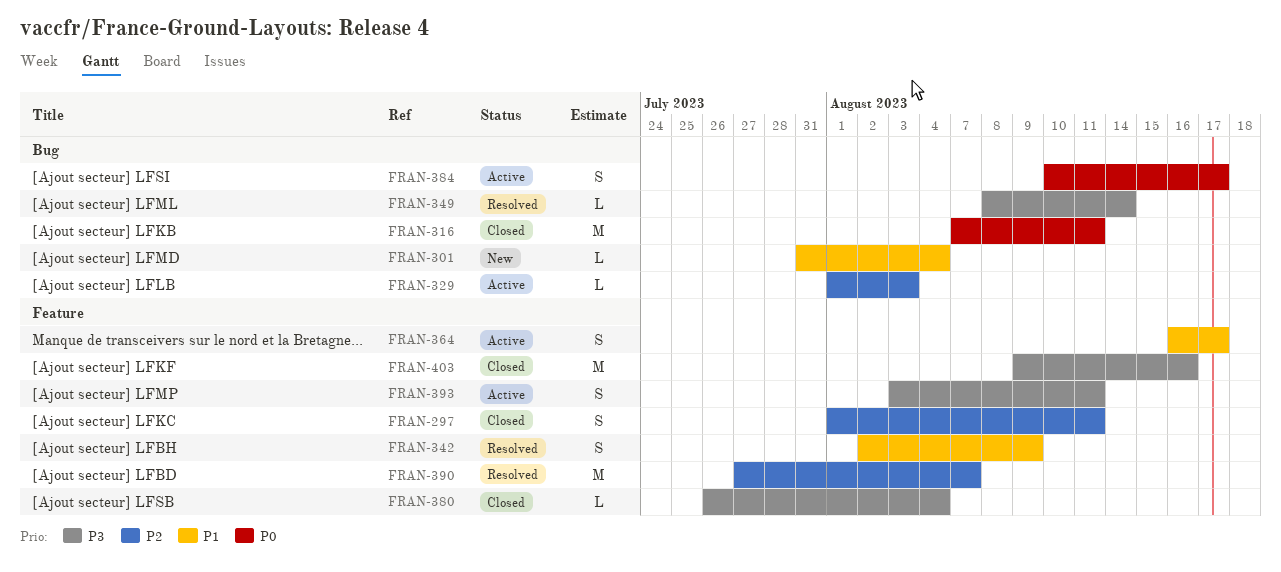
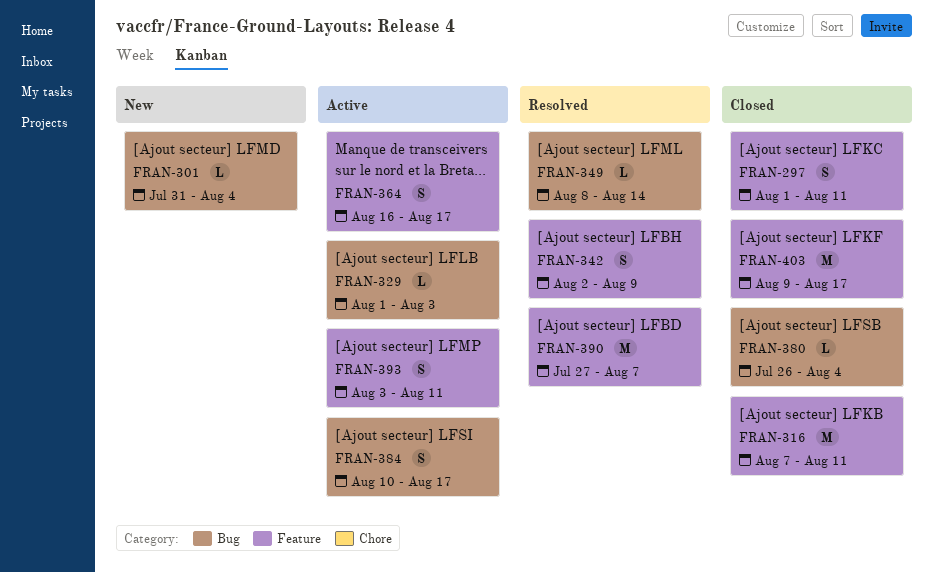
FRAN-316, label: Bug -> Feature
FRAN-380, label: Feature -> Bug
FRAN-403, due: Aug 16 -> Aug 17

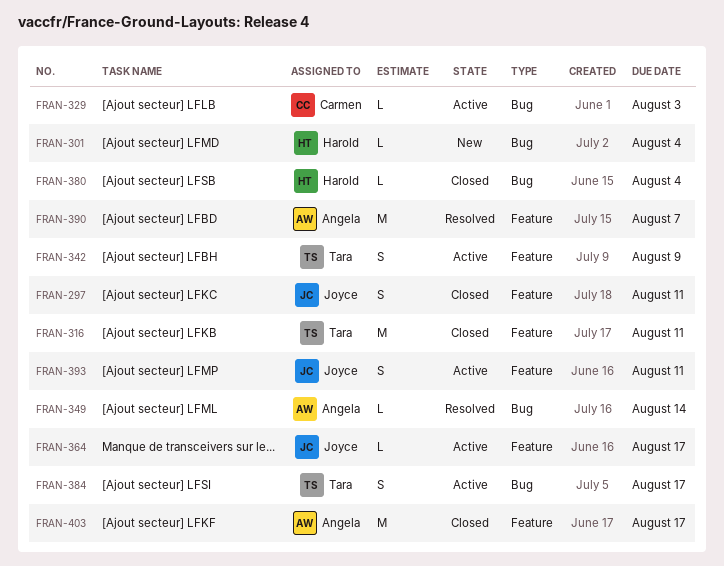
FRAN-342, status: Resolved -> Active
FRAN-364, estimate: S -> L

